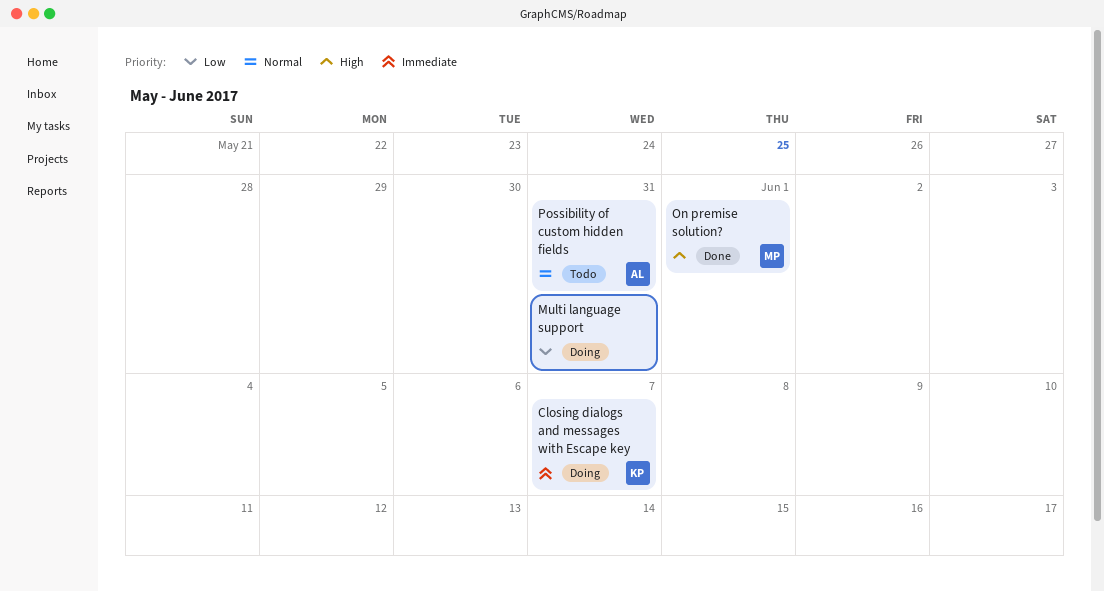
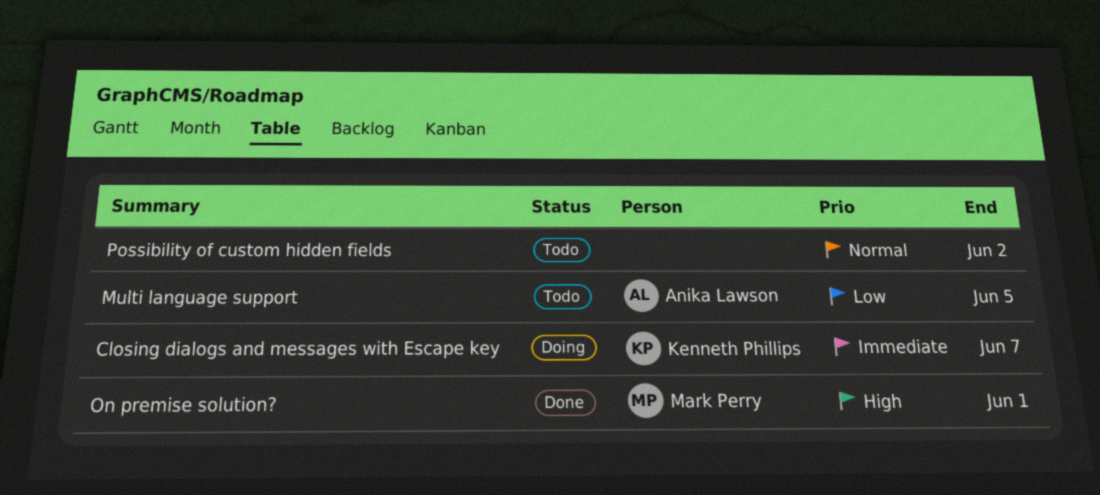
Multi language support, status: Doing -> Todo
Multi language support, owner: none -> Anika Lawson
Multi language support, due: May 31 -> Jun 5
Possibility of custom hidden fields, owner: Anika Lawson -> none
Possibility of custom hidden fields, due: May 31 -> Jun 2

